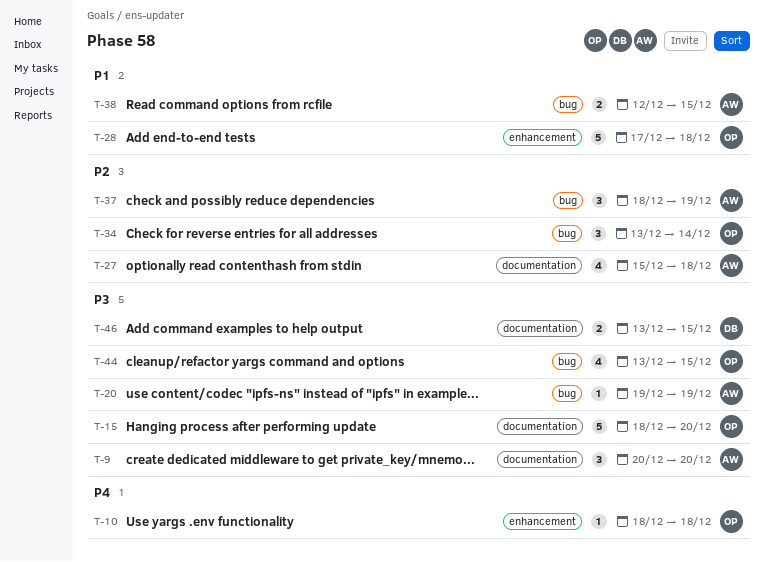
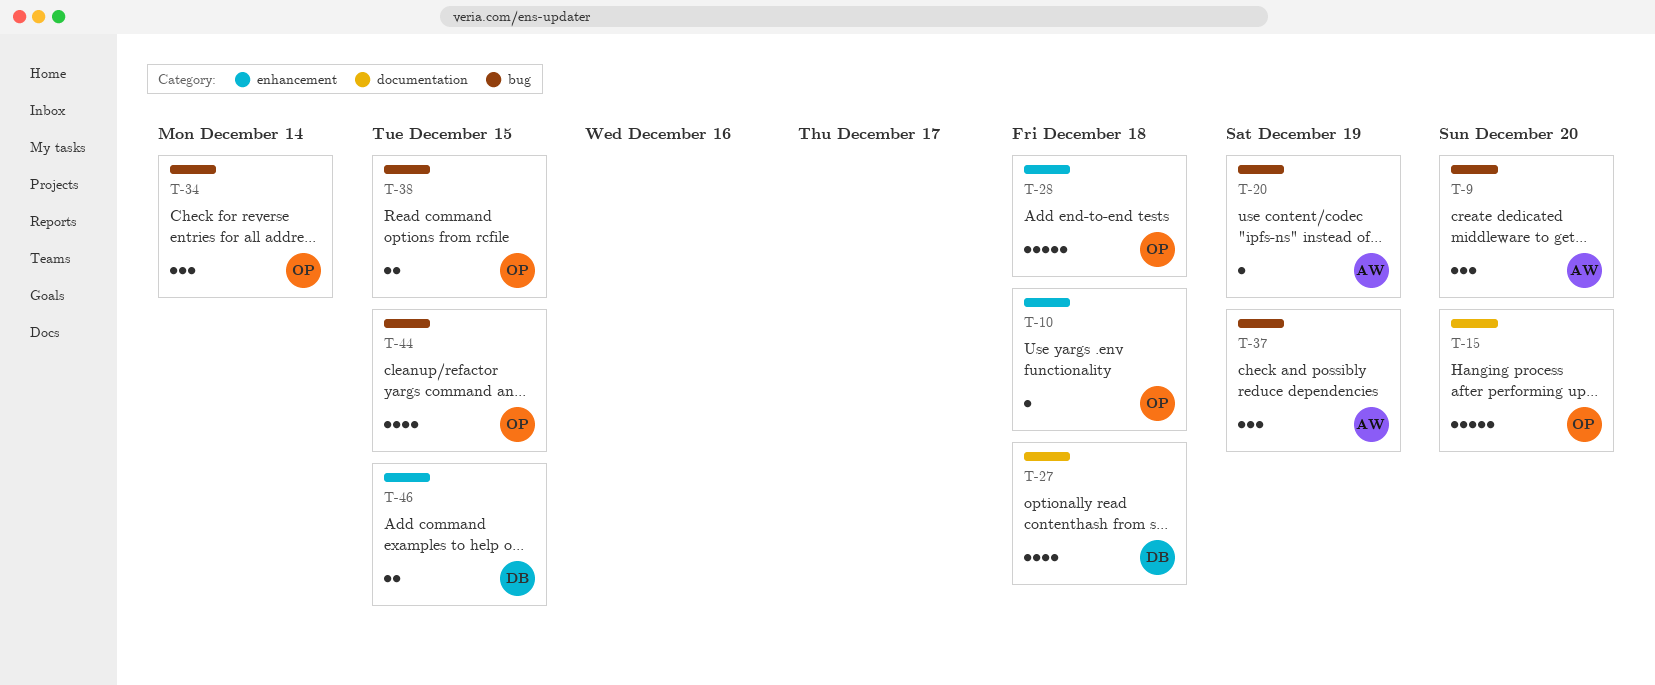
T-9, label: documentation -> bug
T-27, owner: AW -> DB
T-38, owner: AW -> OP
T-46, label: documentation -> enhancement

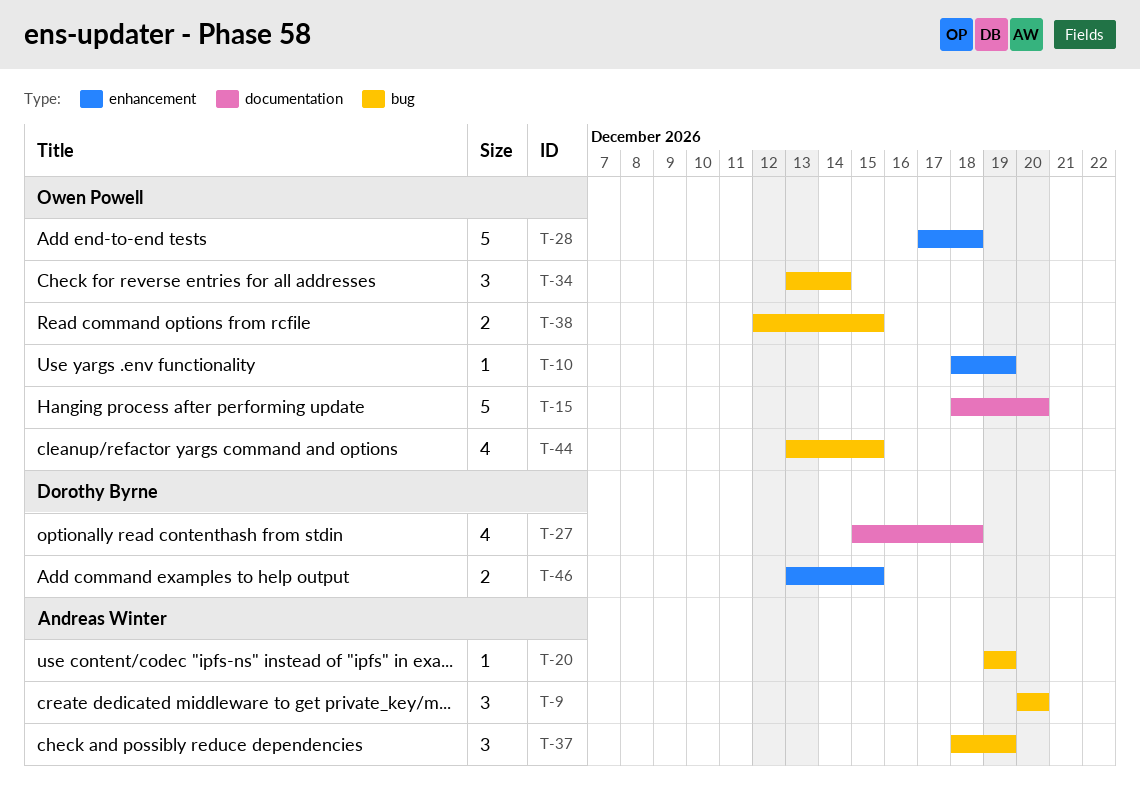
T-10, due: Dec 18 -> Dec 19

